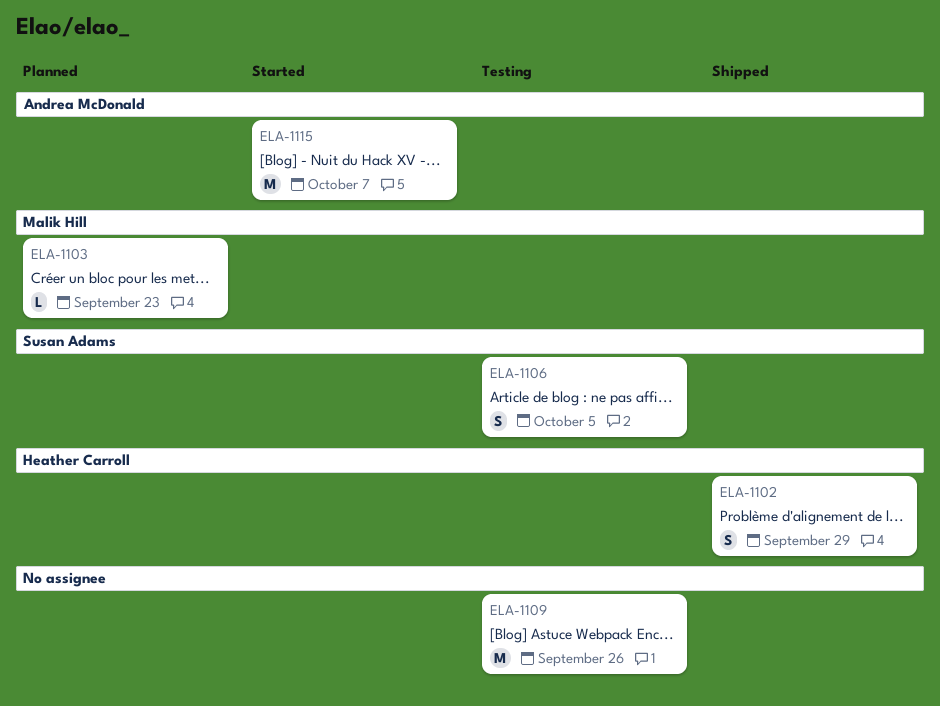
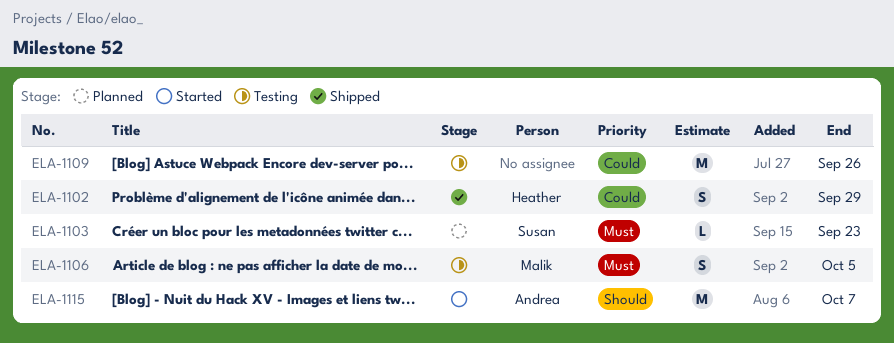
ELA-1103, owner: Malik Hill -> Susan Adams
ELA-1106, owner: Susan Adams -> Malik Hill

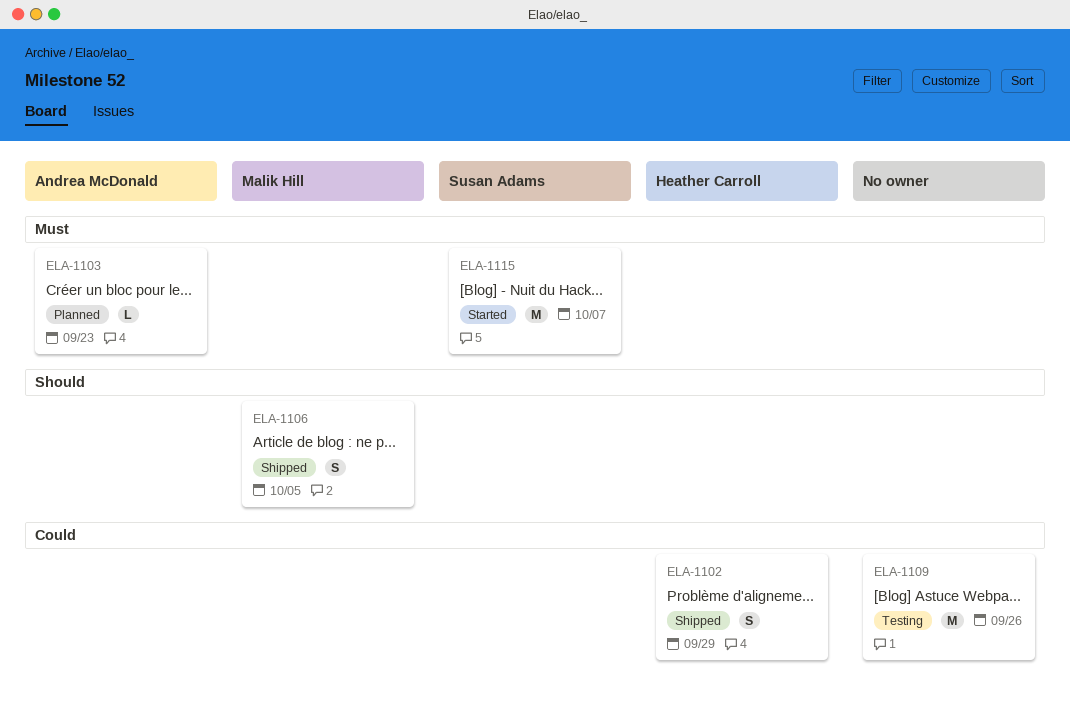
ELA-1103, owner: Susan Adams -> Andrea McDonald
ELA-1106, status: Testing -> Shipped
ELA-1106, priority: Must -> Should
ELA-1115, owner: Andrea McDonald -> Susan Adams
ELA-1115, priority: Should -> Must

